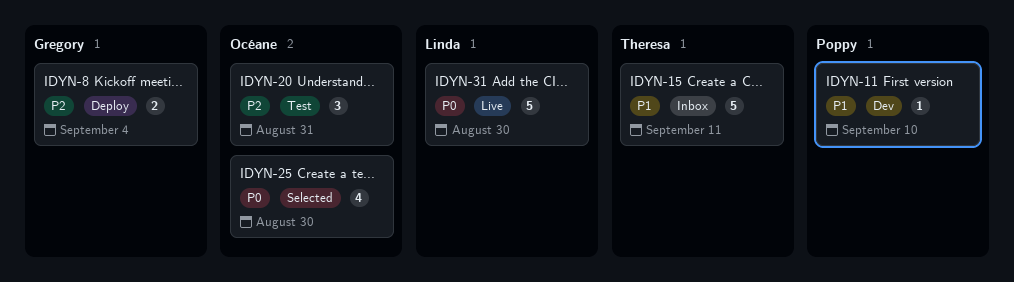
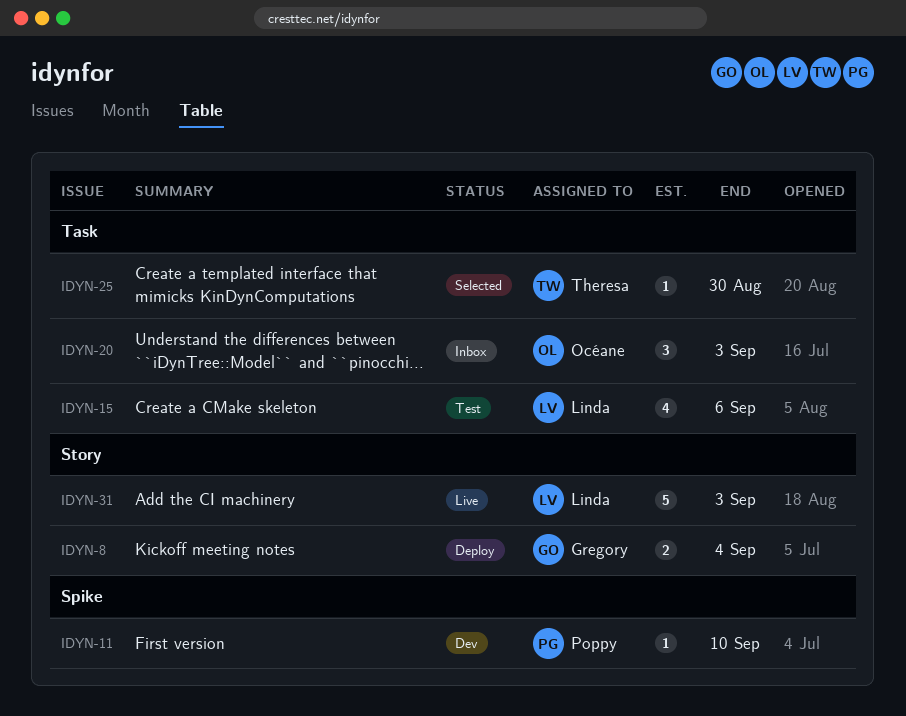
IDYN-15, status: Inbox -> Test
IDYN-15, owner: Theresa -> Linda
IDYN-15, estimate: 5 -> 4
IDYN-15, due: Sep 11 -> Sep 6
IDYN-20, status: Test -> Inbox
IDYN-20, due: Aug 31 -> Sep 3
IDYN-25, owner: Océane -> Theresa
IDYN-25, estimate: 4 -> 1
IDYN-31, due: Aug 30 -> Sep 3

